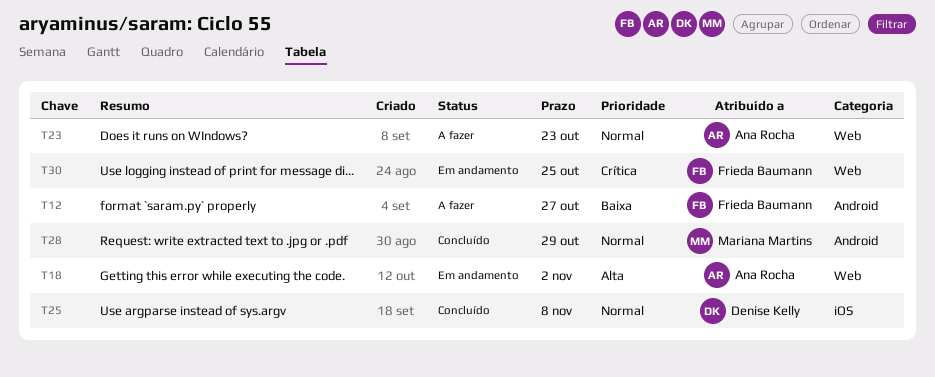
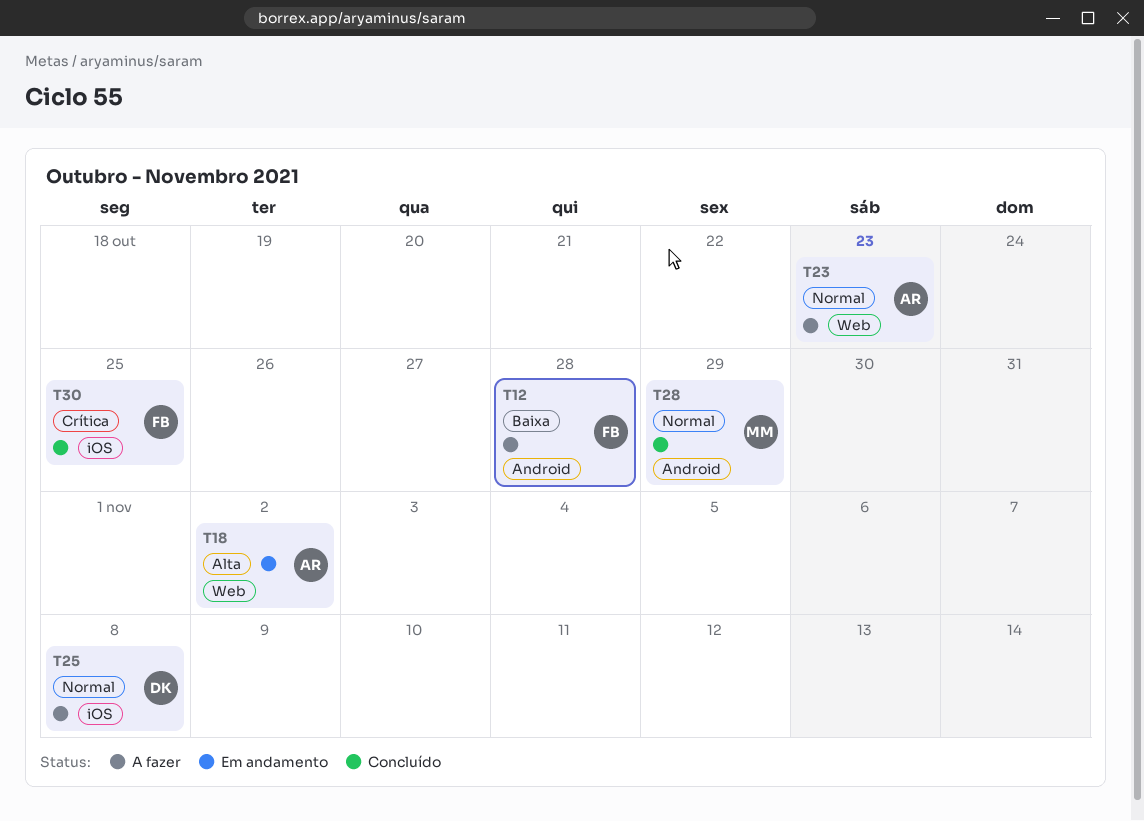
T12, due: Oct 27 -> Oct 28
T25, status: Concluído -> A fazer
T30, status: Em andamento -> Concluído
T30, label: Web -> iOS

